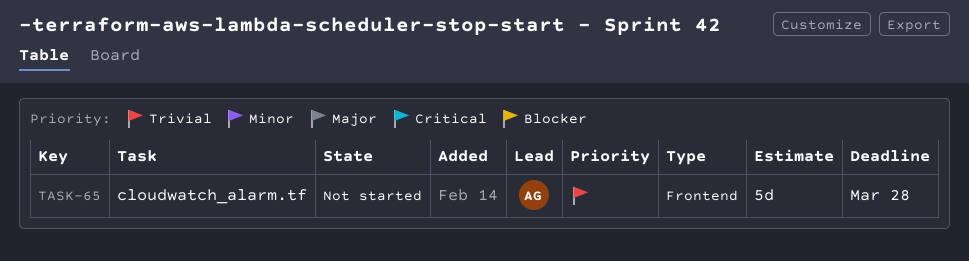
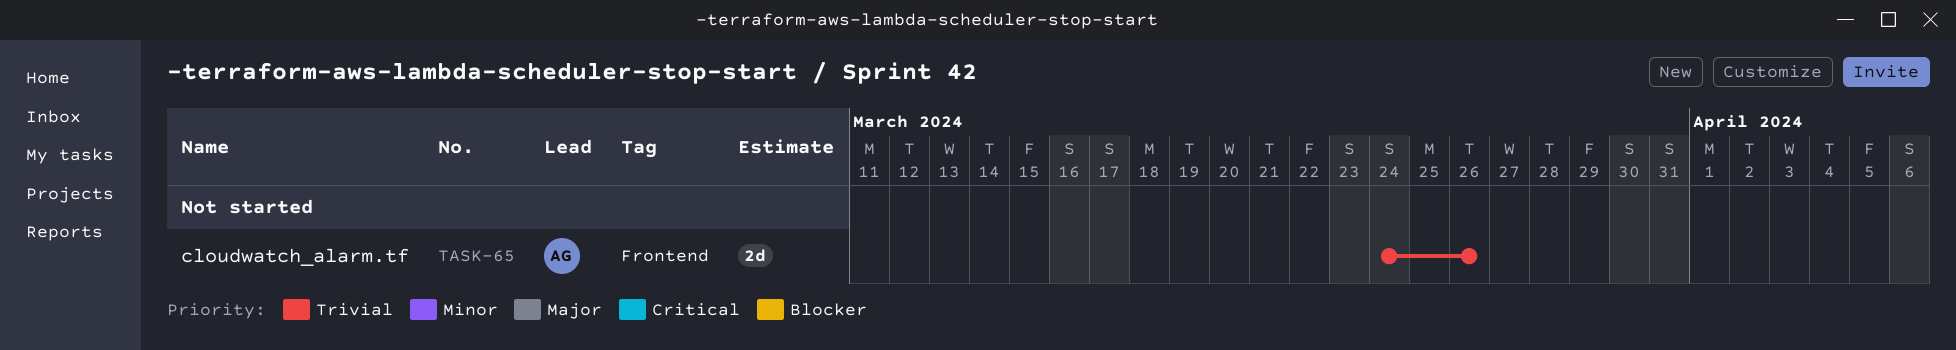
TASK-65, estimate: 5d -> 2d
TASK-65, due: Mar 28 -> Mar 26

